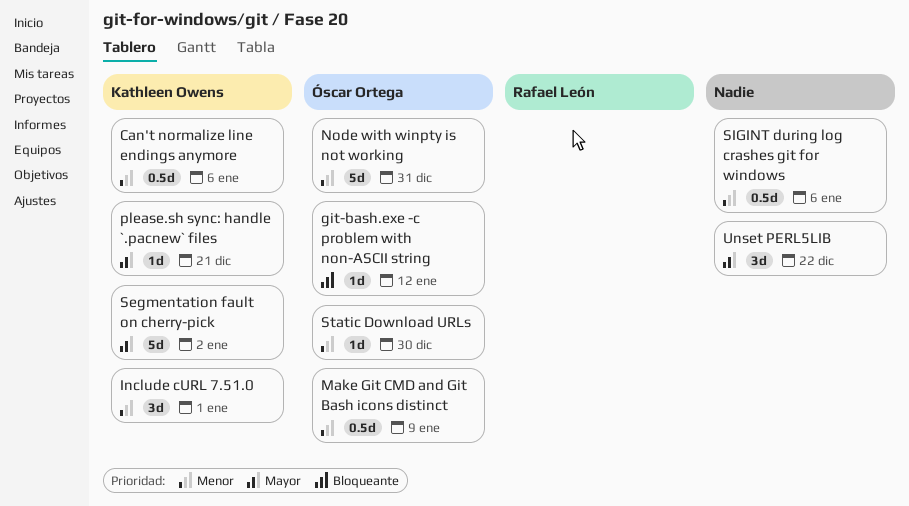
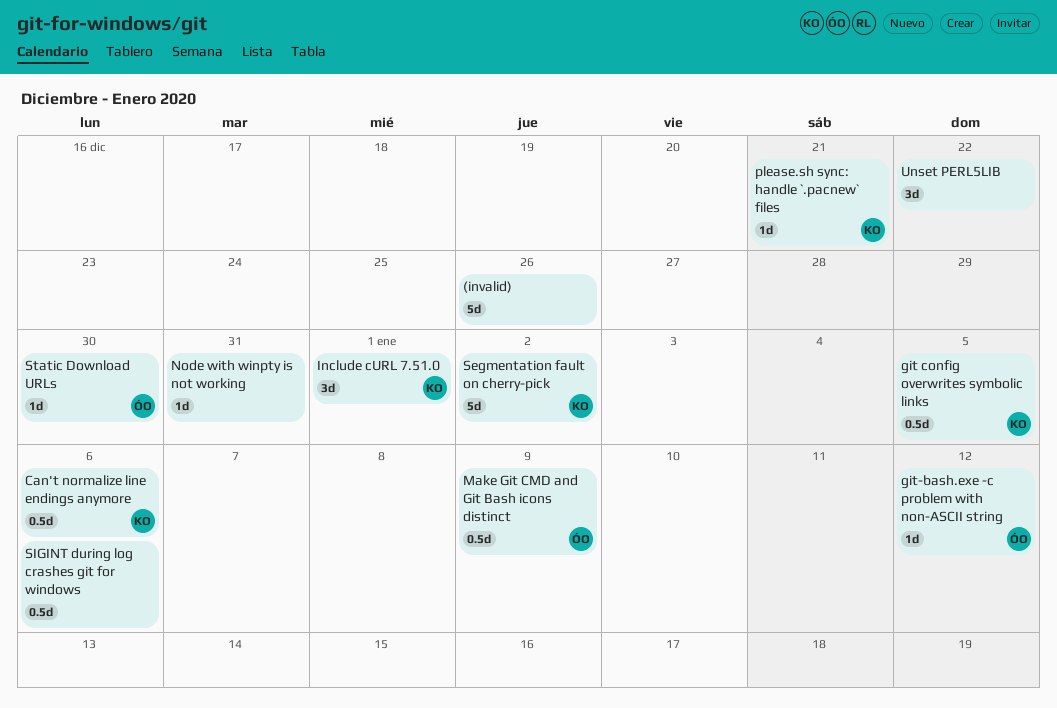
(invalid): none -> present
git config overwrites symbolic links: none -> present
Node with winpty is not working, owner: Óscar Ortega -> none
Node with winpty is not working, estimate: 5d -> 1d

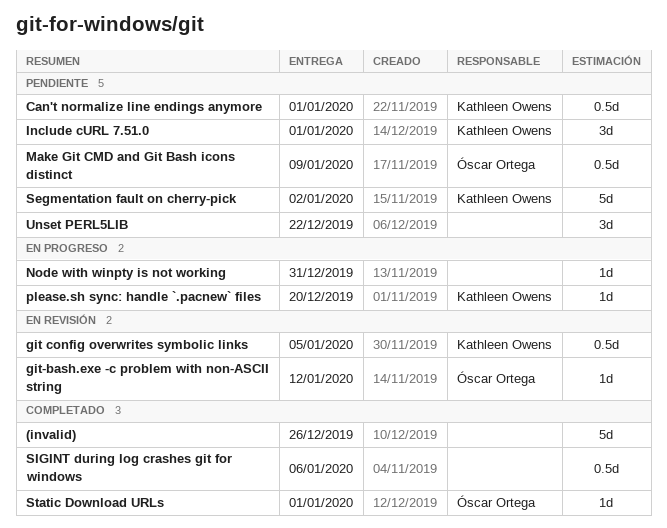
Can't normalize line endings anymore, due: Jan 6 -> Jan 1
please.sh sync: handle `.pacnew` files, due: Dec 21 -> Dec 20
Static Download URLs, due: Dec 30 -> Jan 1

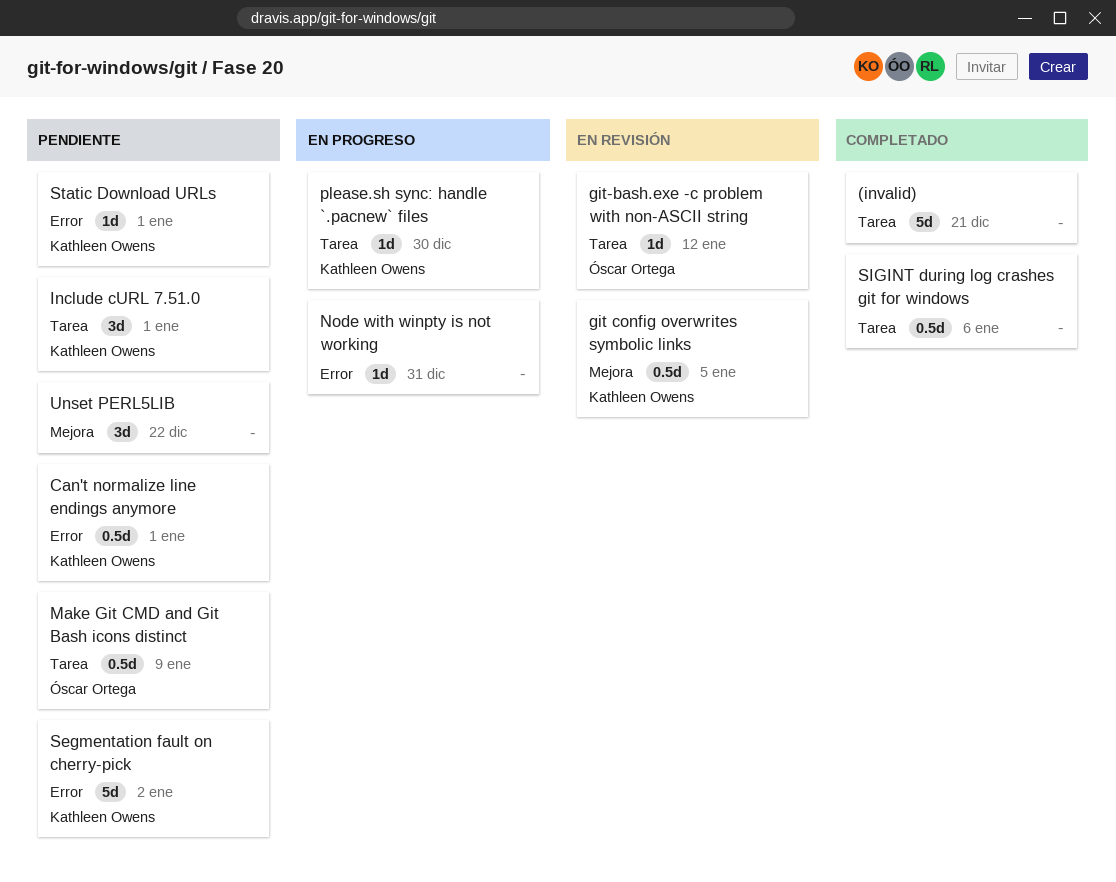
(invalid), due: Dec 26 -> Dec 21
please.sh sync: handle `.pacnew` files, due: Dec 20 -> Dec 30
Static Download URLs, status: Completado -> Pendiente
Static Download URLs, owner: Óscar Ortega -> Kathleen Owens

